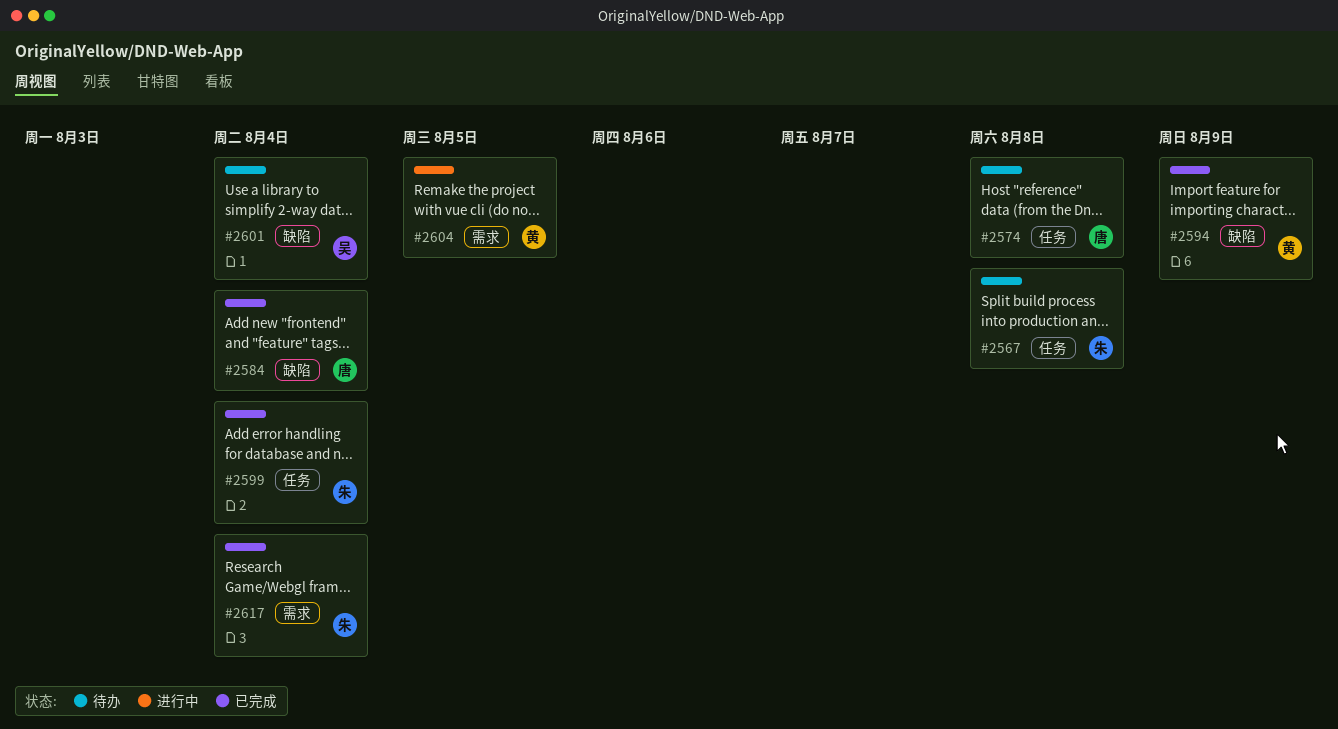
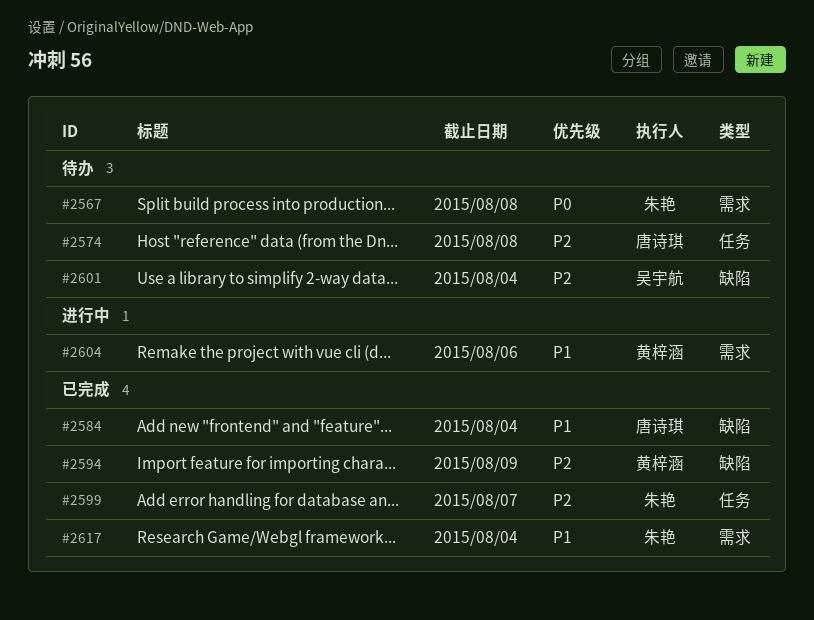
#2567, label: 任务 -> 需求
#2599, due: Aug 4 -> Aug 7
#2604, due: Aug 5 -> Aug 6

